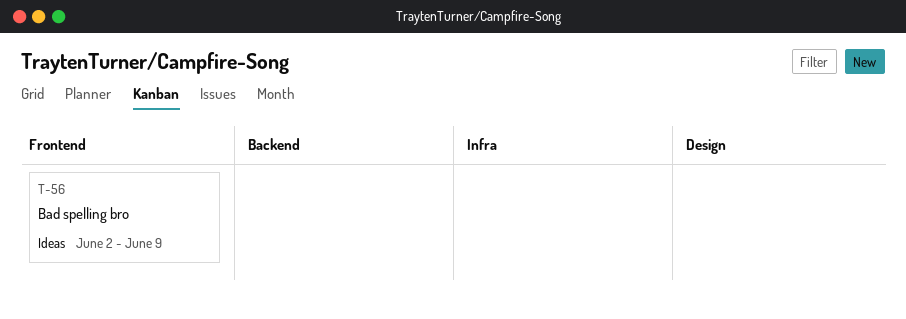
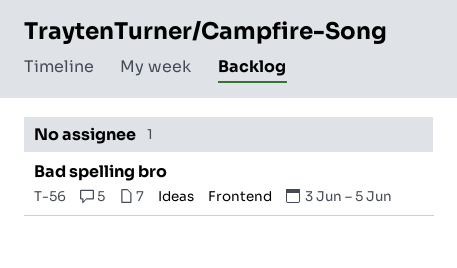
T-56, start: Jun 2 -> Jun 3
T-56, due: Jun 9 -> Jun 5

